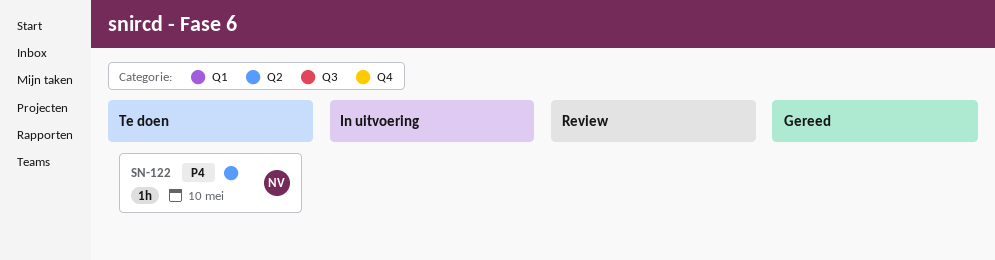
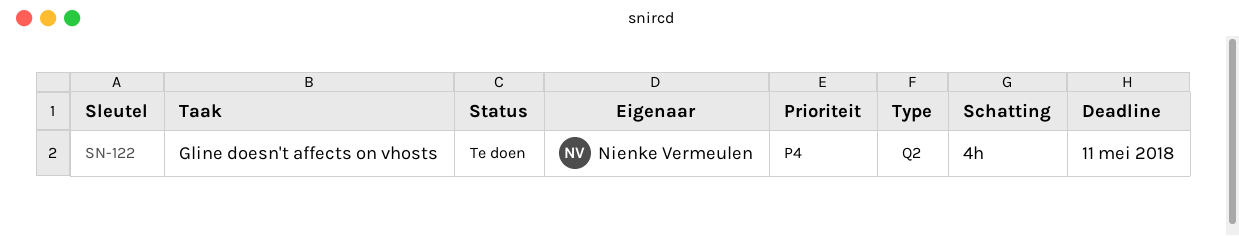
SN-122, estimate: 1h -> 4h
SN-122, due: May 10 -> May 11

